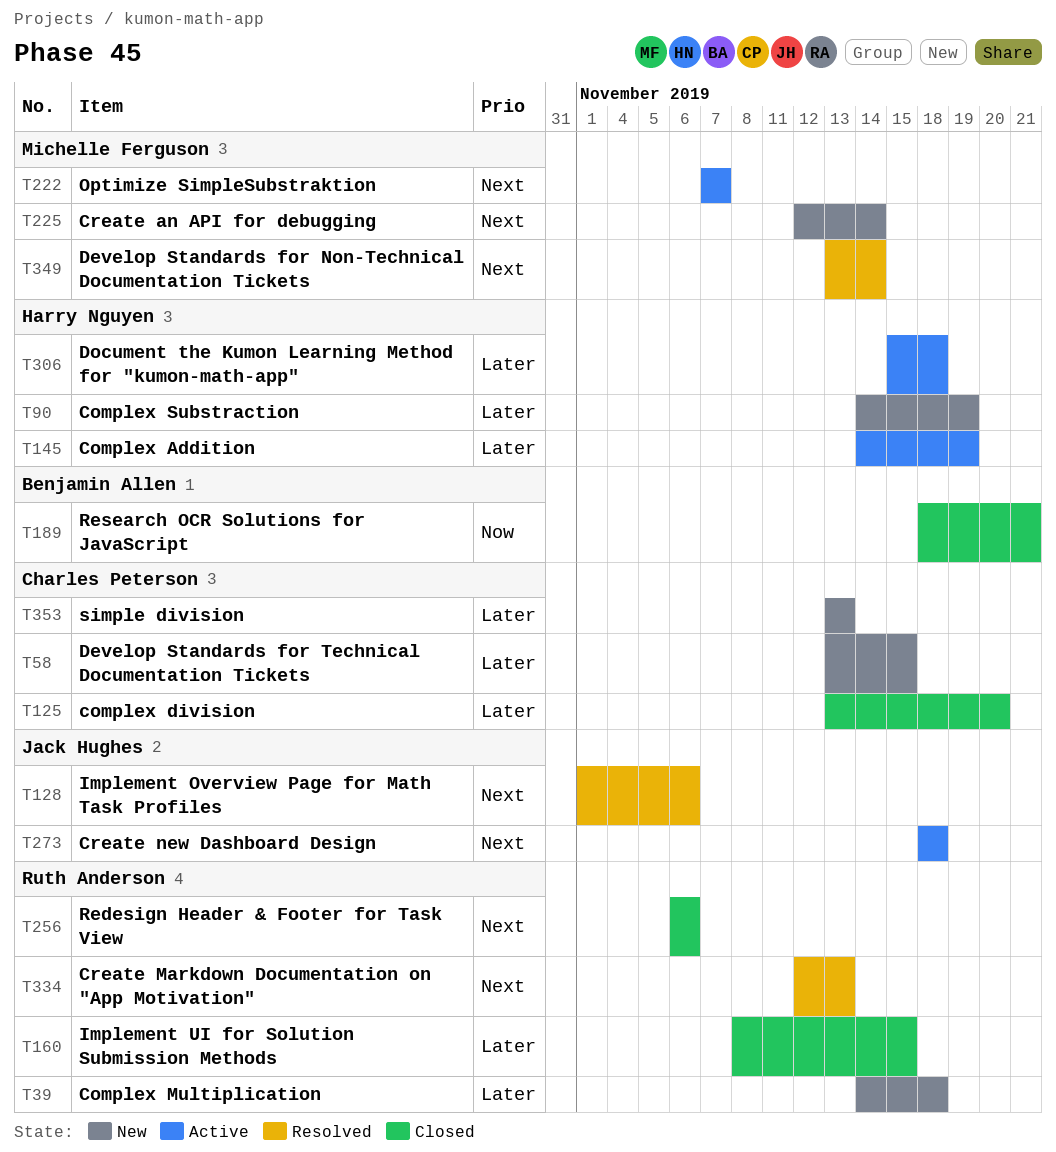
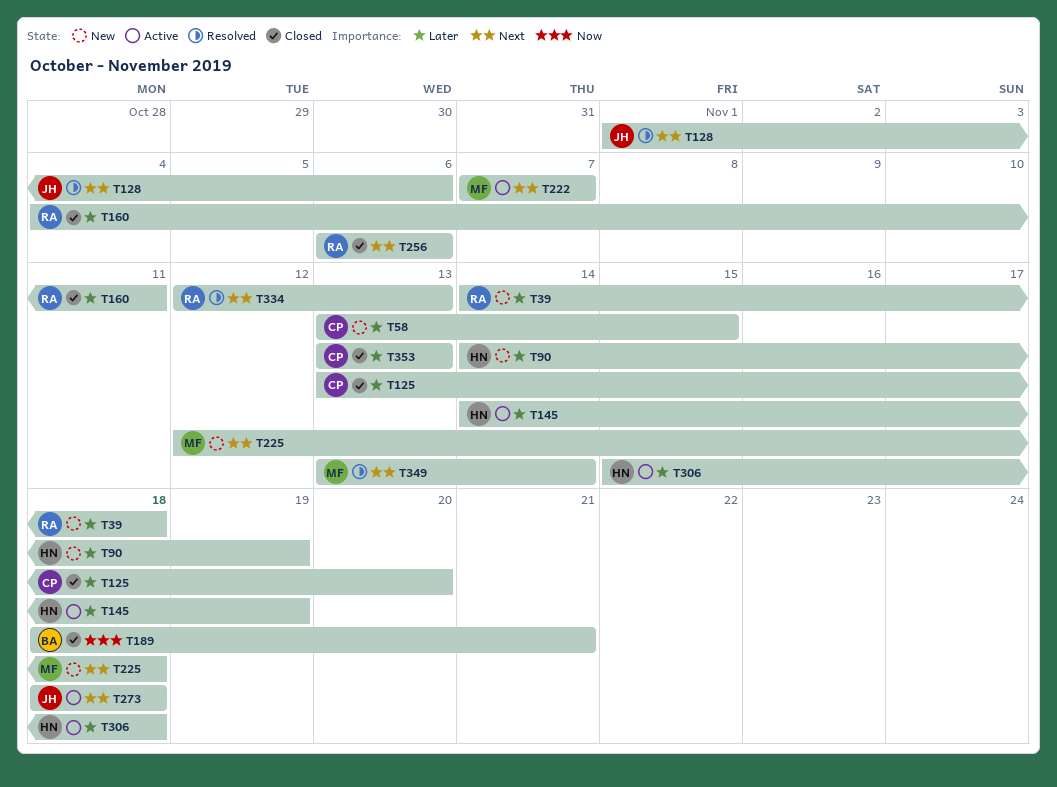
T160, start: Nov 8 -> Nov 4
T160, due: Nov 15 -> Nov 11
T225, due: Nov 14 -> Nov 18
T353, status: New -> Closed

